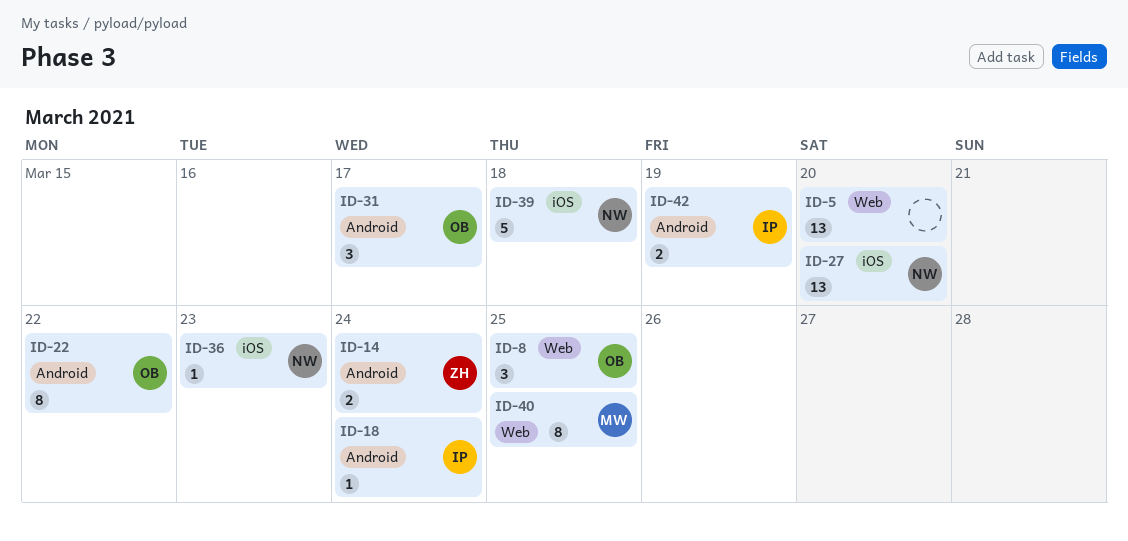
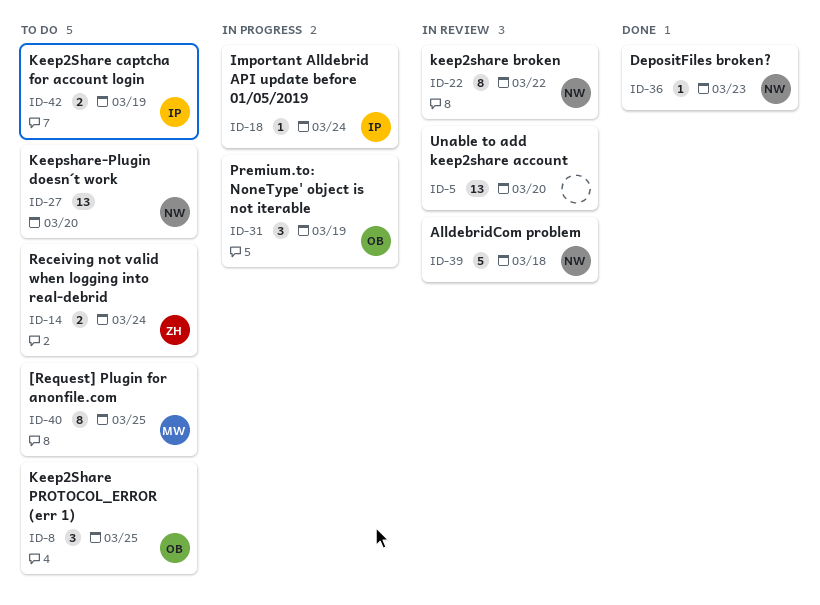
ID-22, owner: OB -> NW
ID-31, due: Mar 17 -> Mar 19

